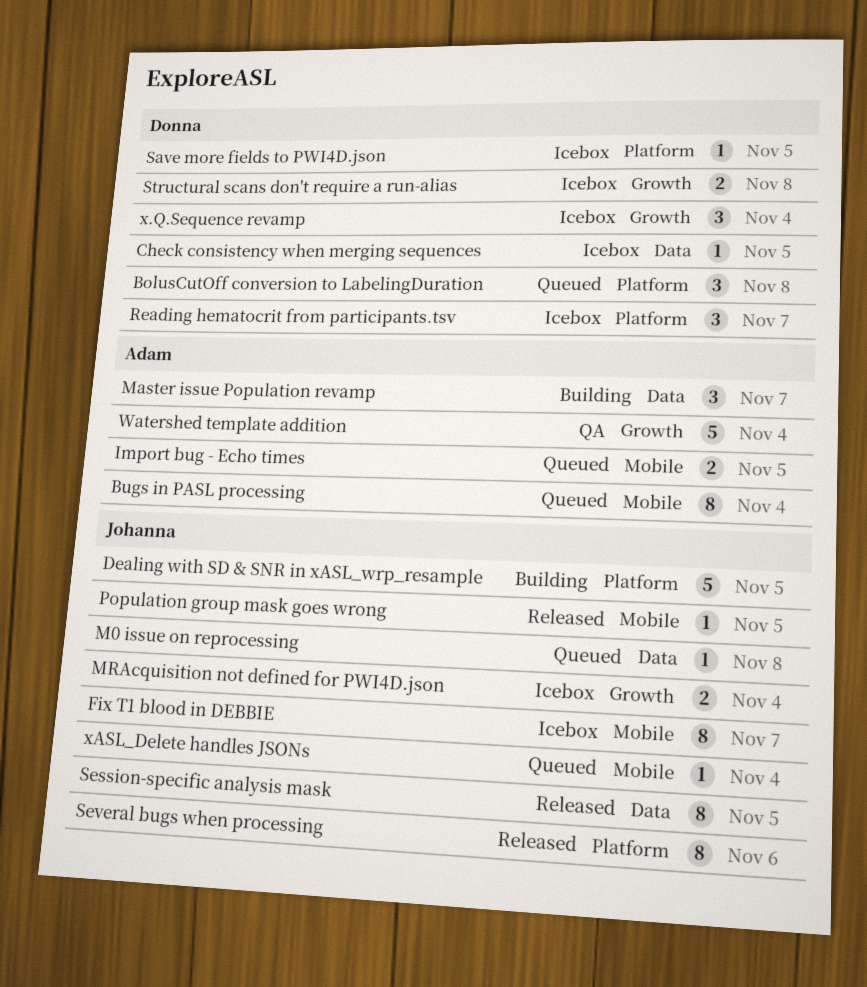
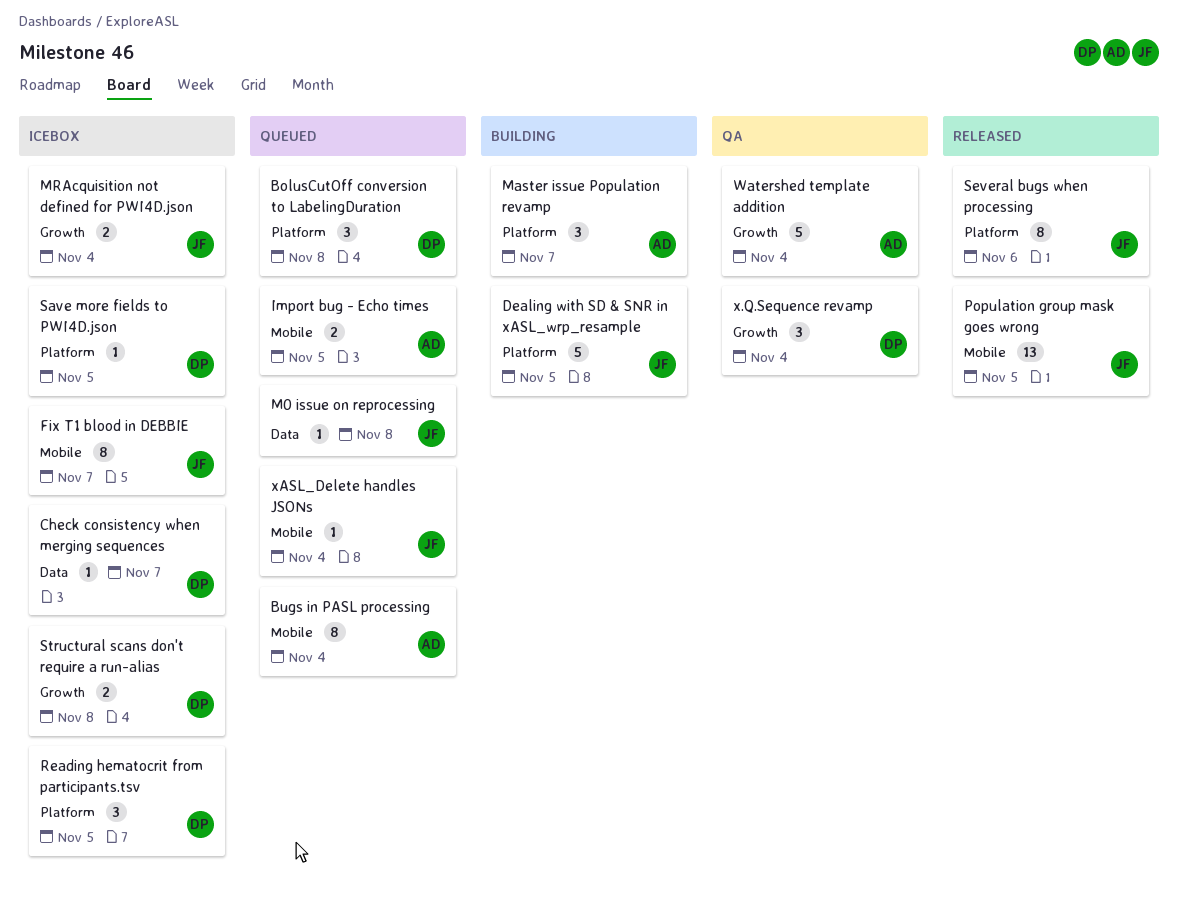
Check consistency when merging sequences, due: Nov 5 -> Nov 7
Master issue Population revamp, label: Data -> Platform
Population group mask goes wrong, estimate: 1 -> 13
Reading hematocrit from participants.tsv, due: Nov 7 -> Nov 5
Session-specific analysis mask: present -> none
x.Q.Sequence revamp, status: Icebox -> QA

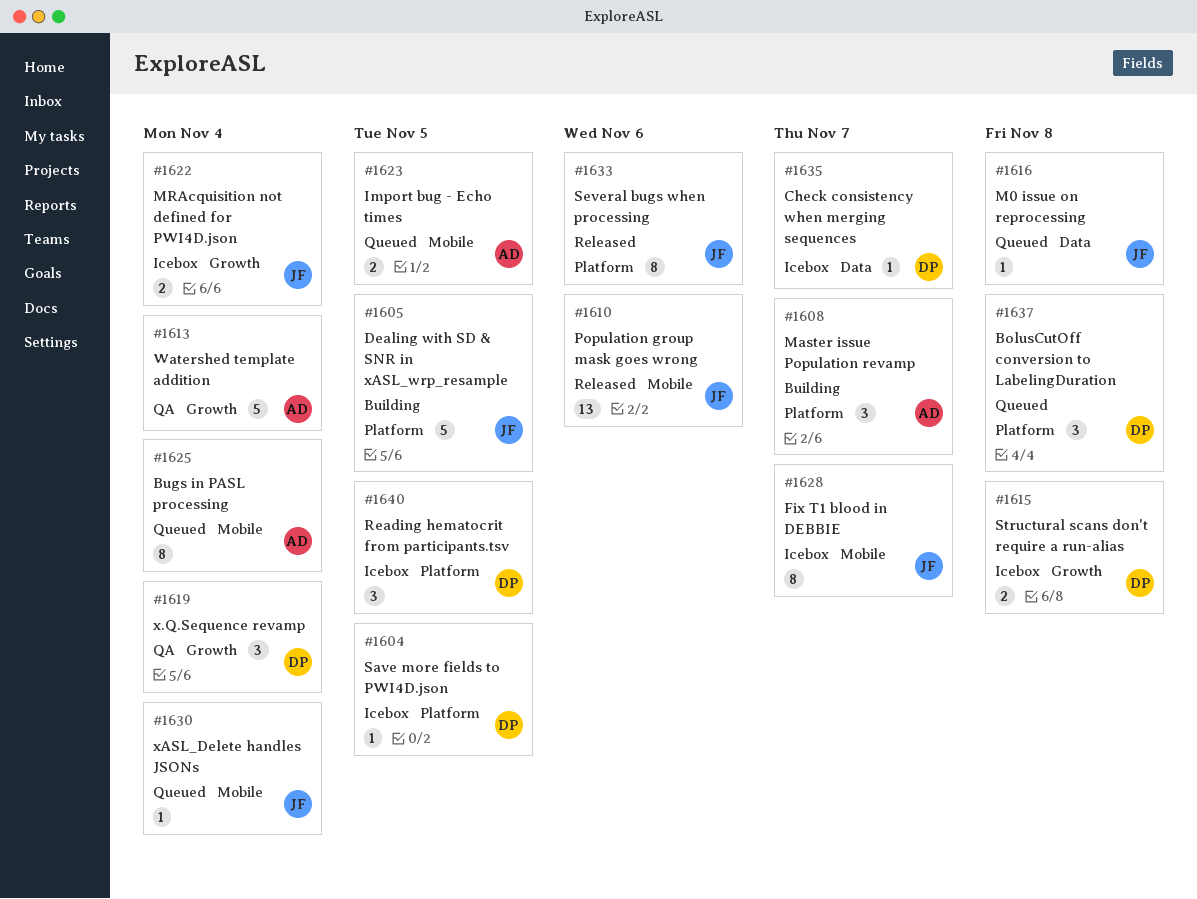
Population group mask goes wrong, due: Nov 5 -> Nov 6

